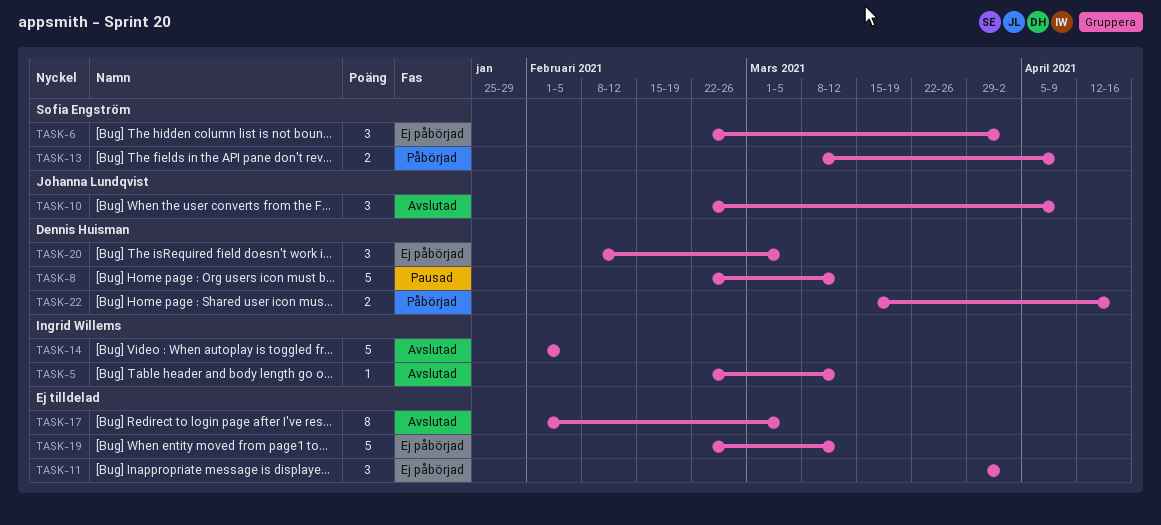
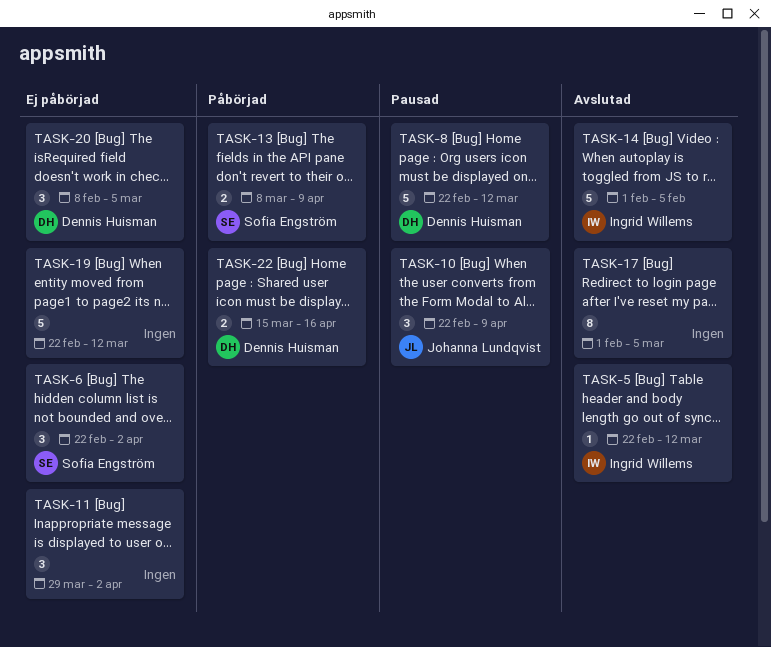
TASK-10, status: Avslutad -> Pausad

